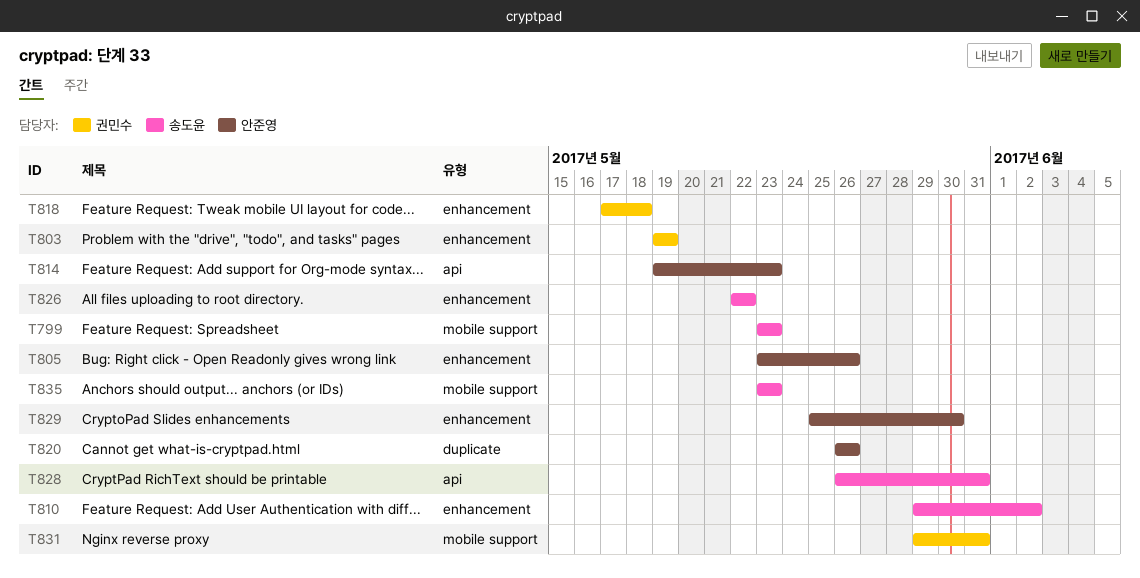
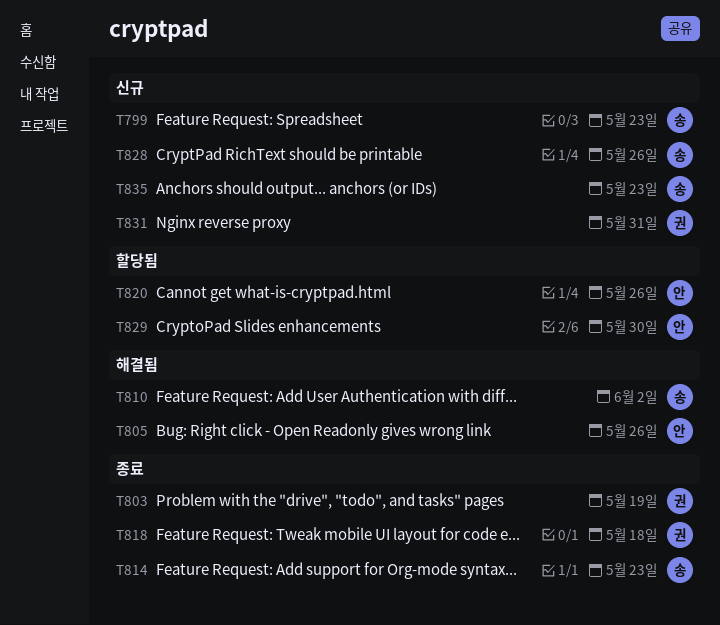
T814, owner: 안준영 -> 송도윤
T826: present -> none
T828, due: May 31 -> May 26

